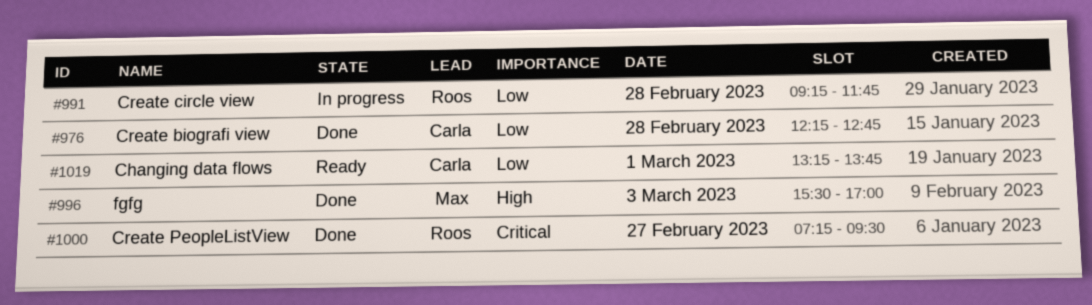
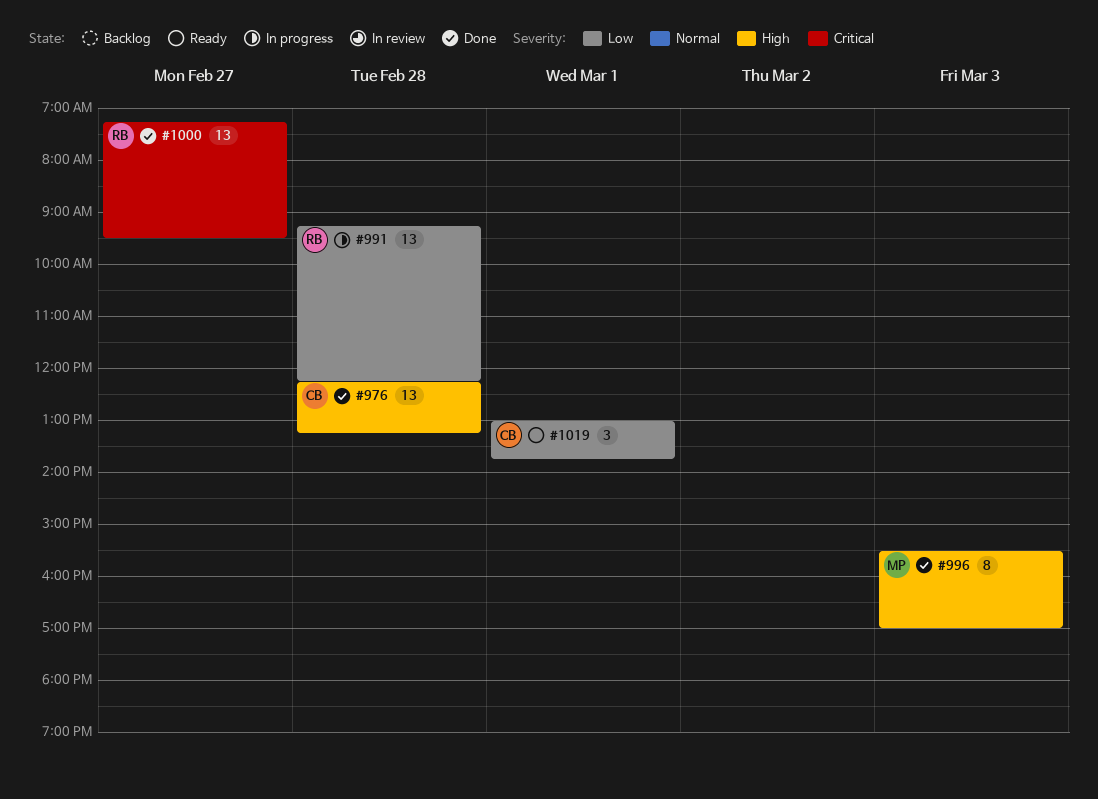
#976, priority: Low -> High
#976, ends: 12:45 -> 13:15
#991, ends: 11:45 -> 12:15
#1019, begins: 13:15 -> 13:00

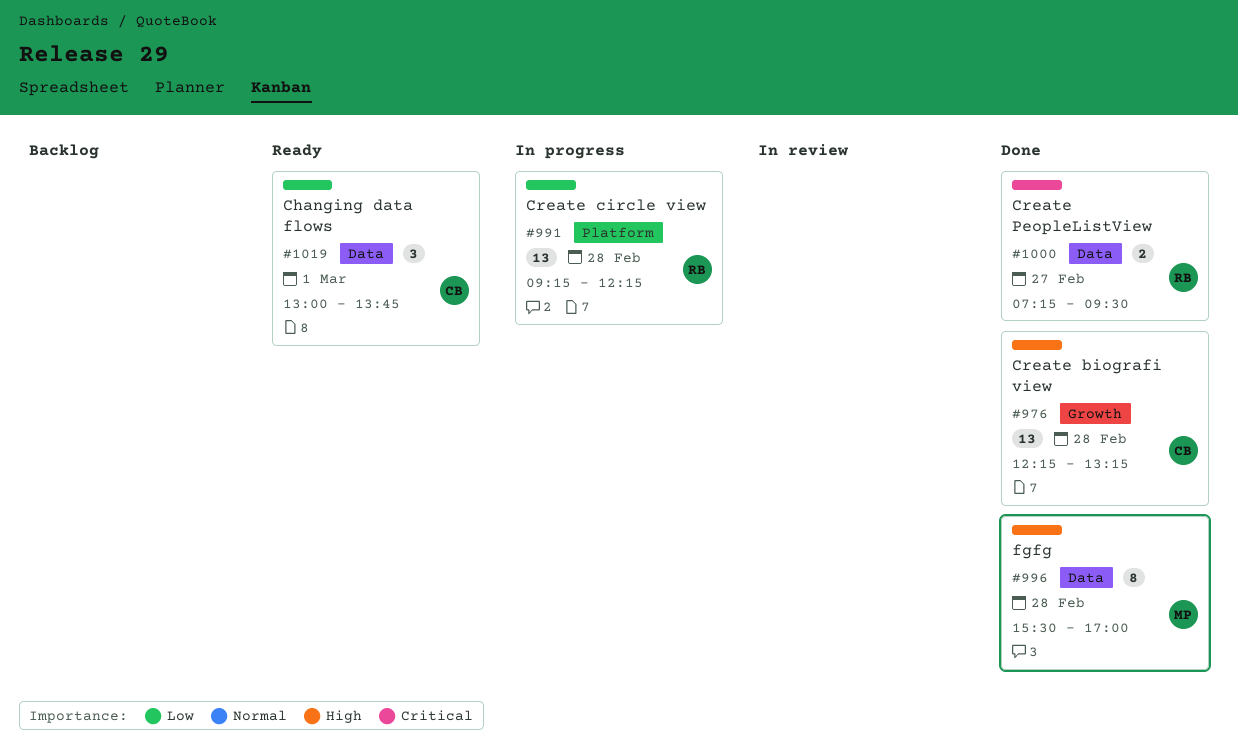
#996, day: Mar 3 -> Feb 28
#1000, estimate: 13 -> 2

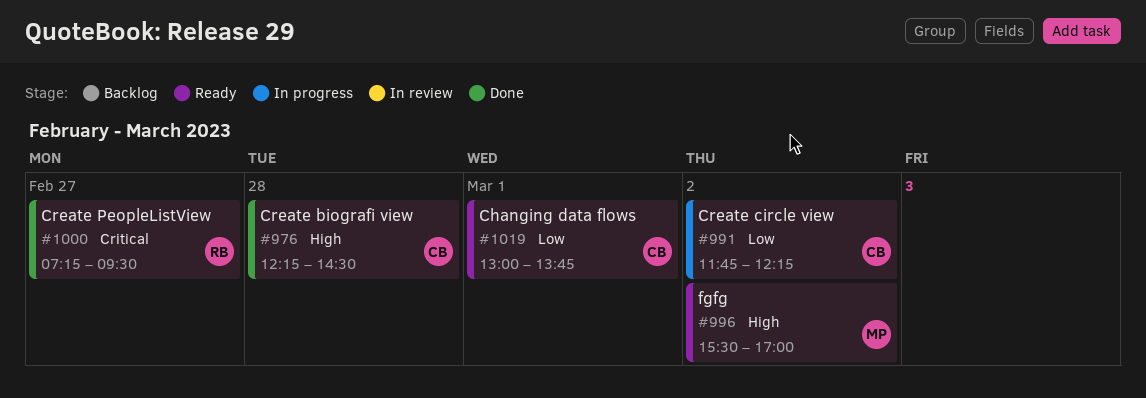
#976, ends: 13:15 -> 14:30
#991, owner: RB -> CB
#991, day: Feb 28 -> Mar 2
#991, begins: 09:15 -> 11:45
#996, status: Done -> Ready
#996, day: Feb 28 -> Mar 2

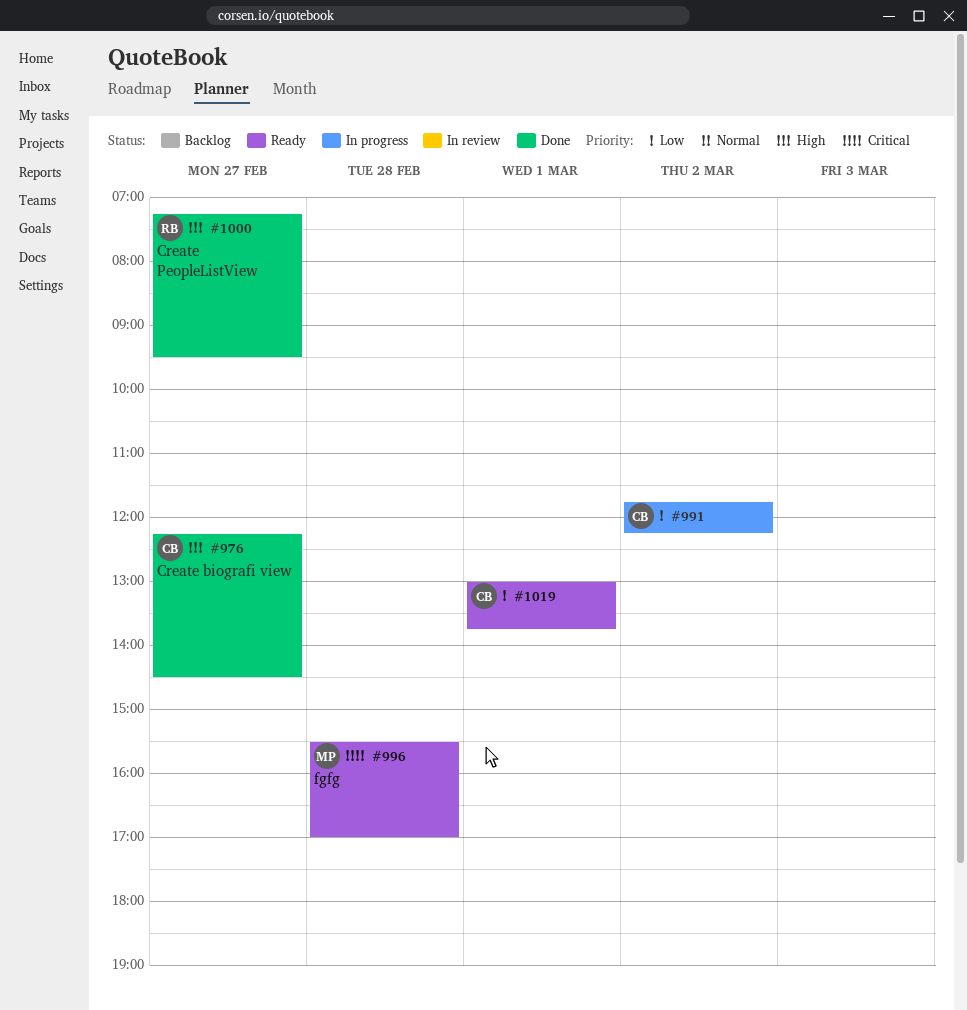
#976, day: Feb 28 -> Feb 27
#996, priority: High -> Critical
#996, day: Mar 2 -> Feb 28
#1000, priority: Critical -> High

